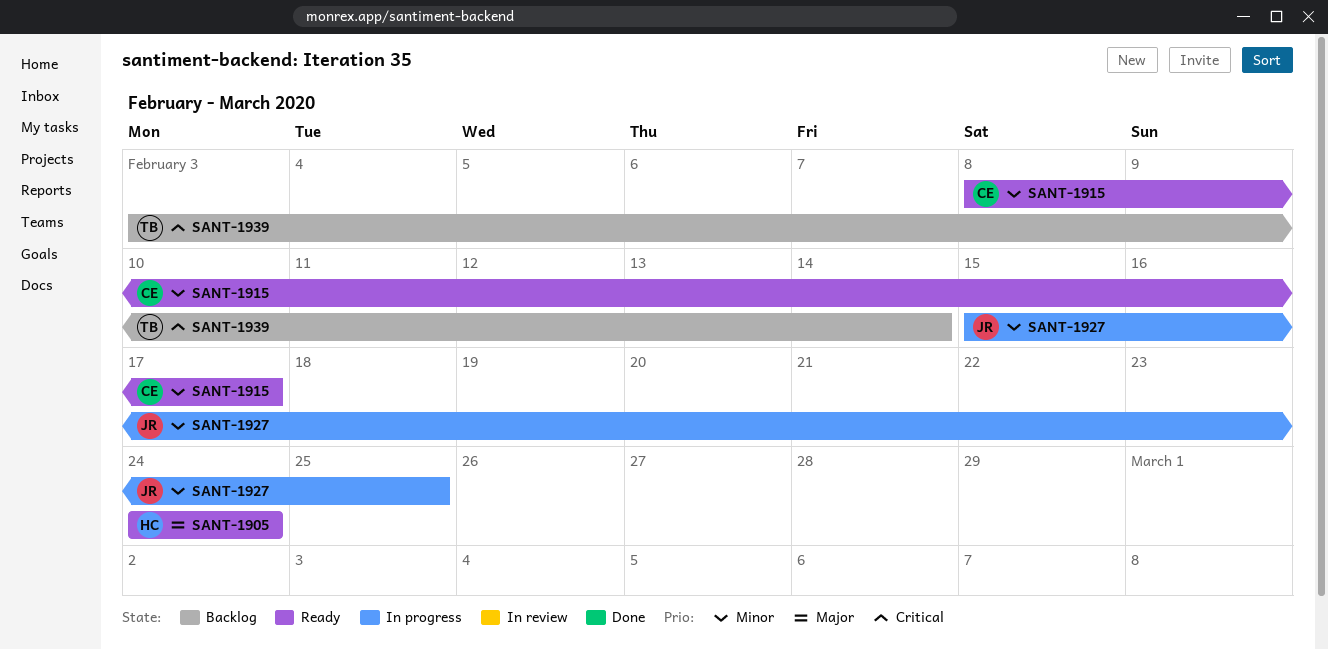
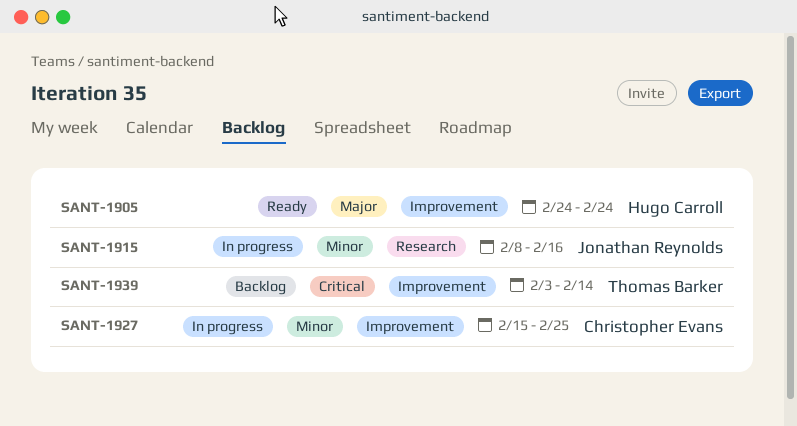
SANT-1915, status: Ready -> In progress
SANT-1915, owner: Christopher Evans -> Jonathan Reynolds
SANT-1915, due: Feb 17 -> Feb 16
SANT-1927, owner: Jonathan Reynolds -> Christopher Evans

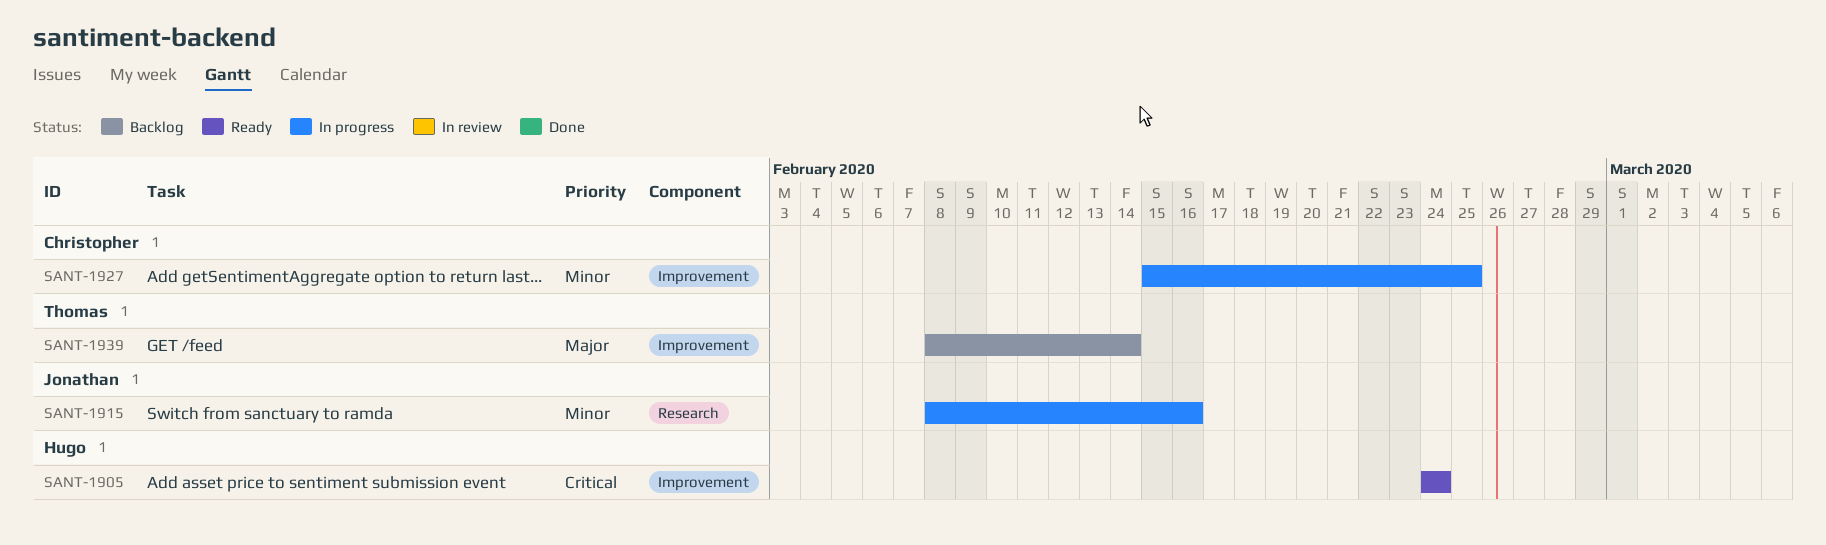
SANT-1905, priority: Major -> Critical
SANT-1939, priority: Critical -> Major
SANT-1939, start: Feb 3 -> Feb 8

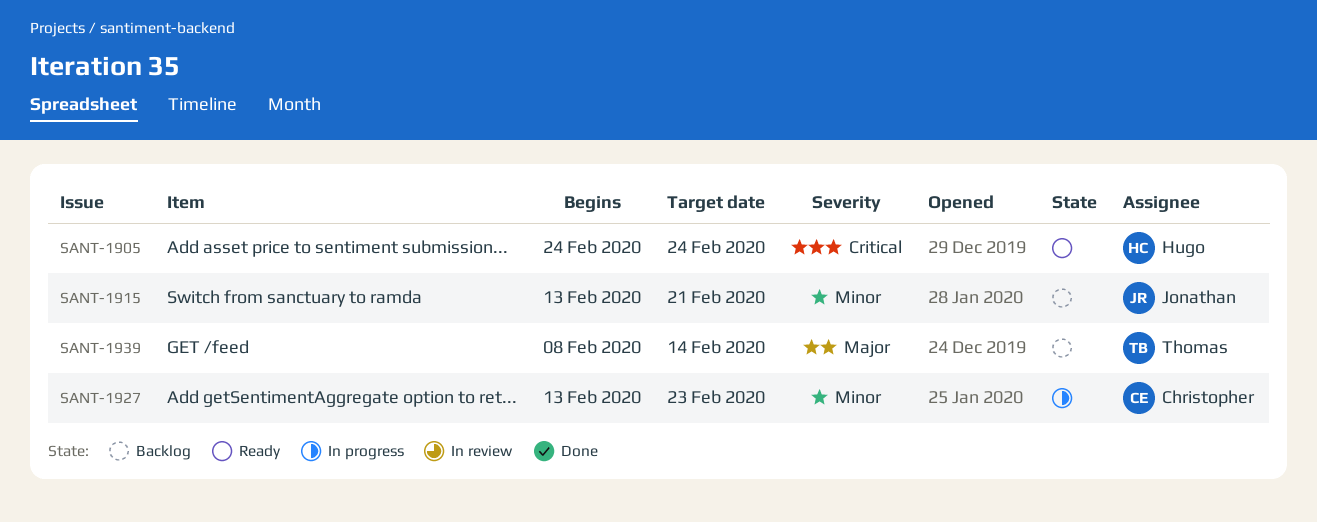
SANT-1915, status: In progress -> Backlog
SANT-1915, start: Feb 8 -> Feb 13
SANT-1915, due: Feb 16 -> Feb 21
SANT-1927, start: Feb 15 -> Feb 13
SANT-1927, due: Feb 25 -> Feb 23

